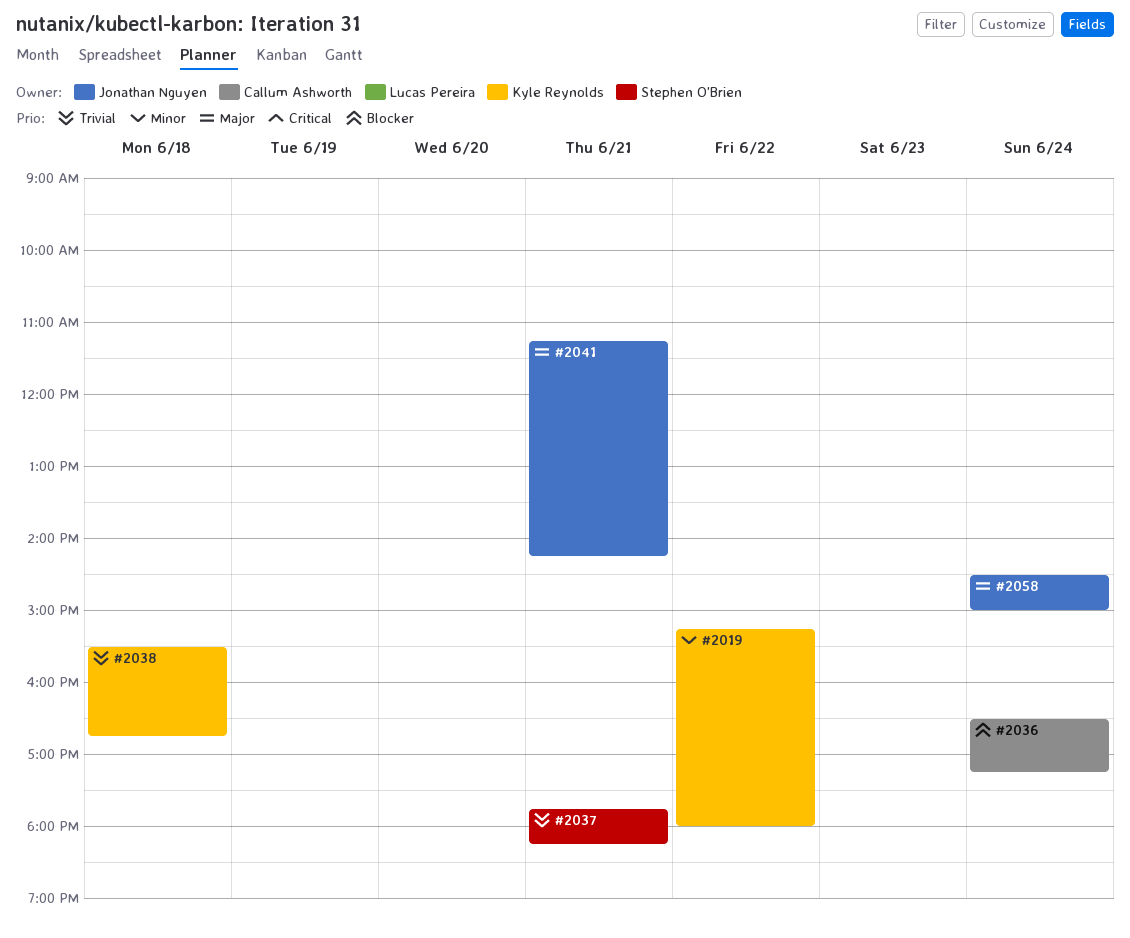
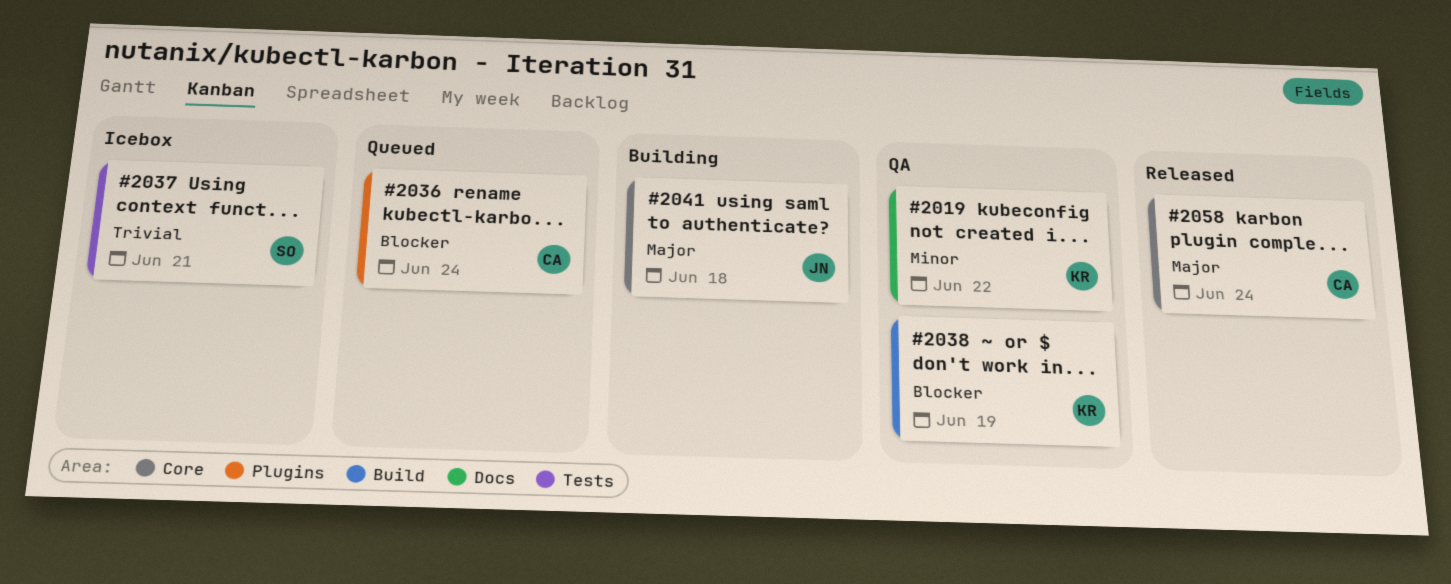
#2038, priority: Trivial -> Blocker
#2038, day: Jun 18 -> Jun 19
#2041, day: Jun 21 -> Jun 18
#2058, owner: Jonathan Nguyen -> Callum Ashworth

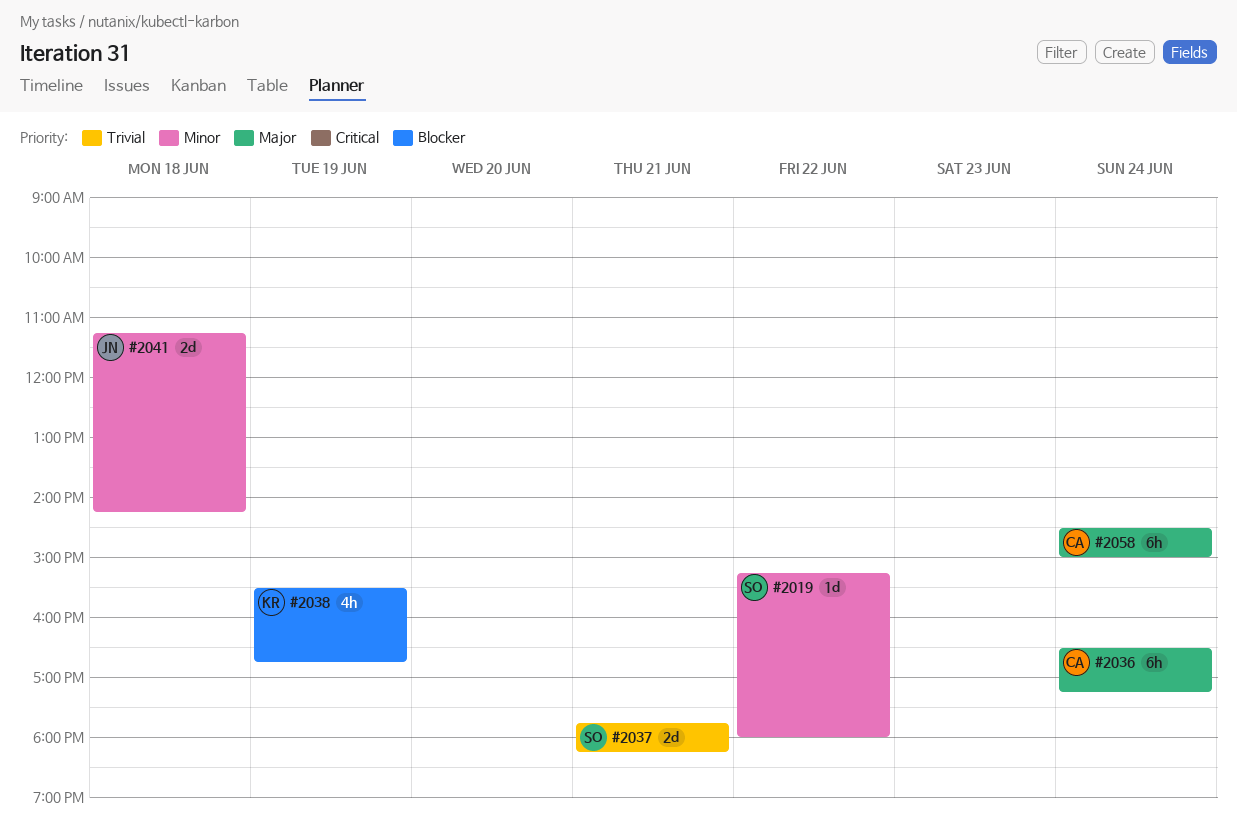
#2019, owner: KR -> SO
#2036, priority: Blocker -> Major
#2041, priority: Major -> Minor

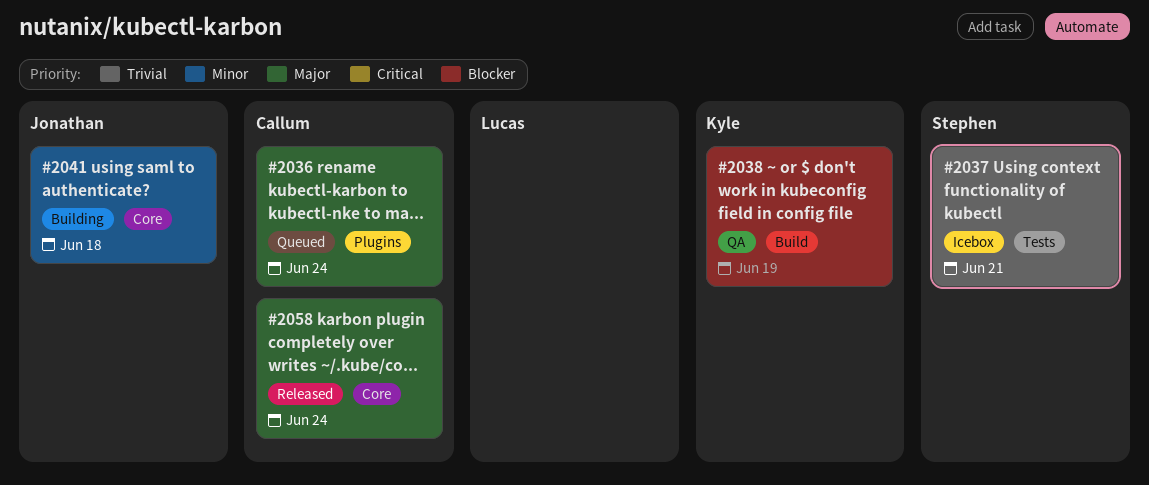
#2019: present -> none

